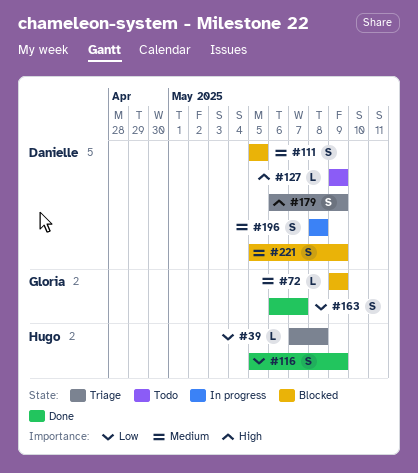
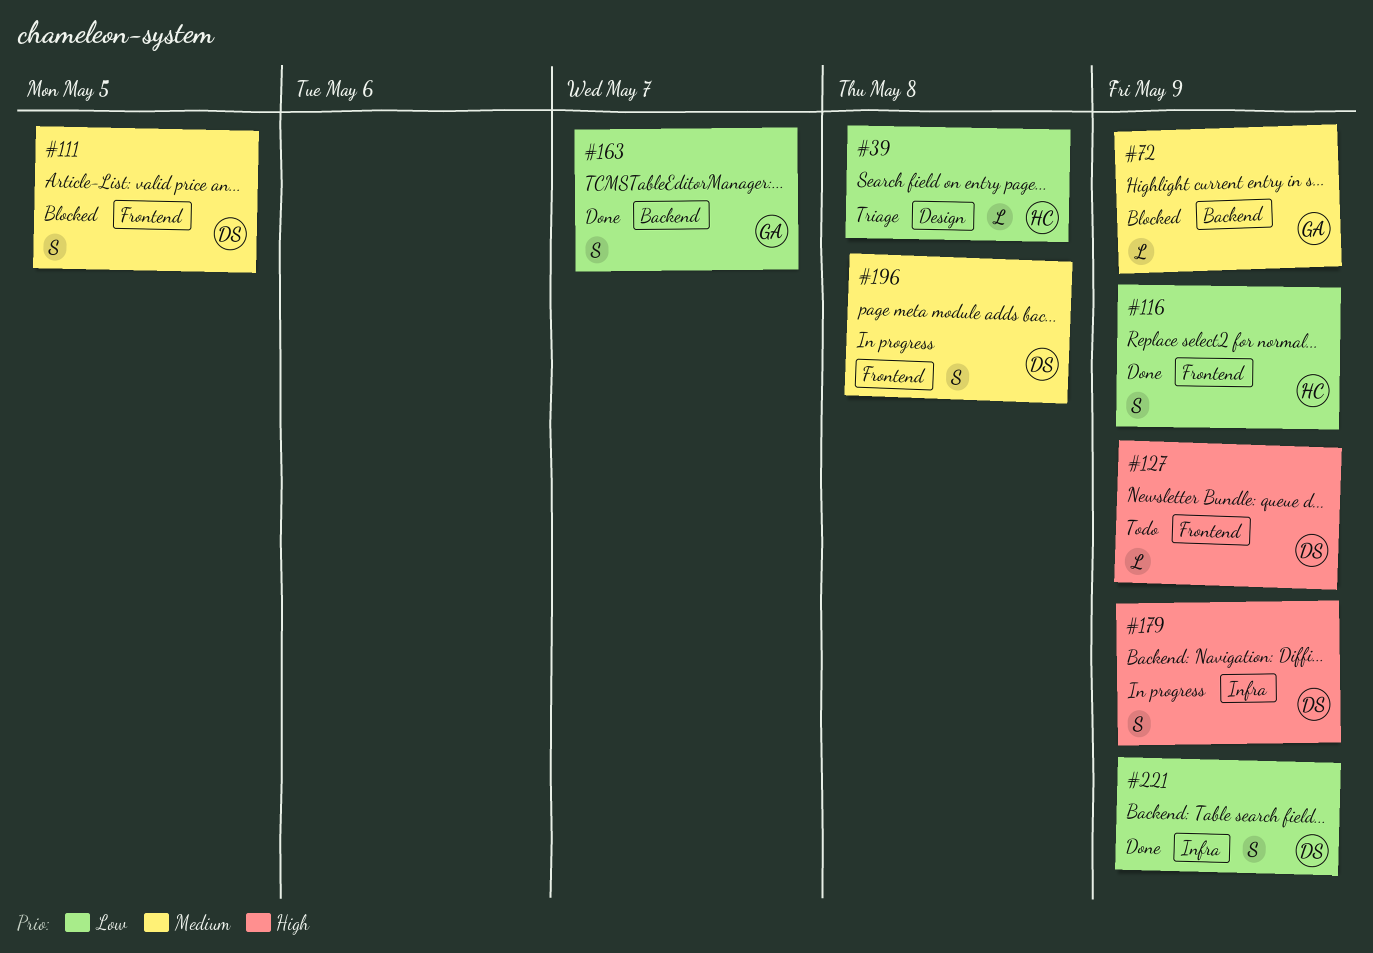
#179, status: Triage -> In progress
#221, status: Blocked -> Done
#221, priority: Medium -> Low

